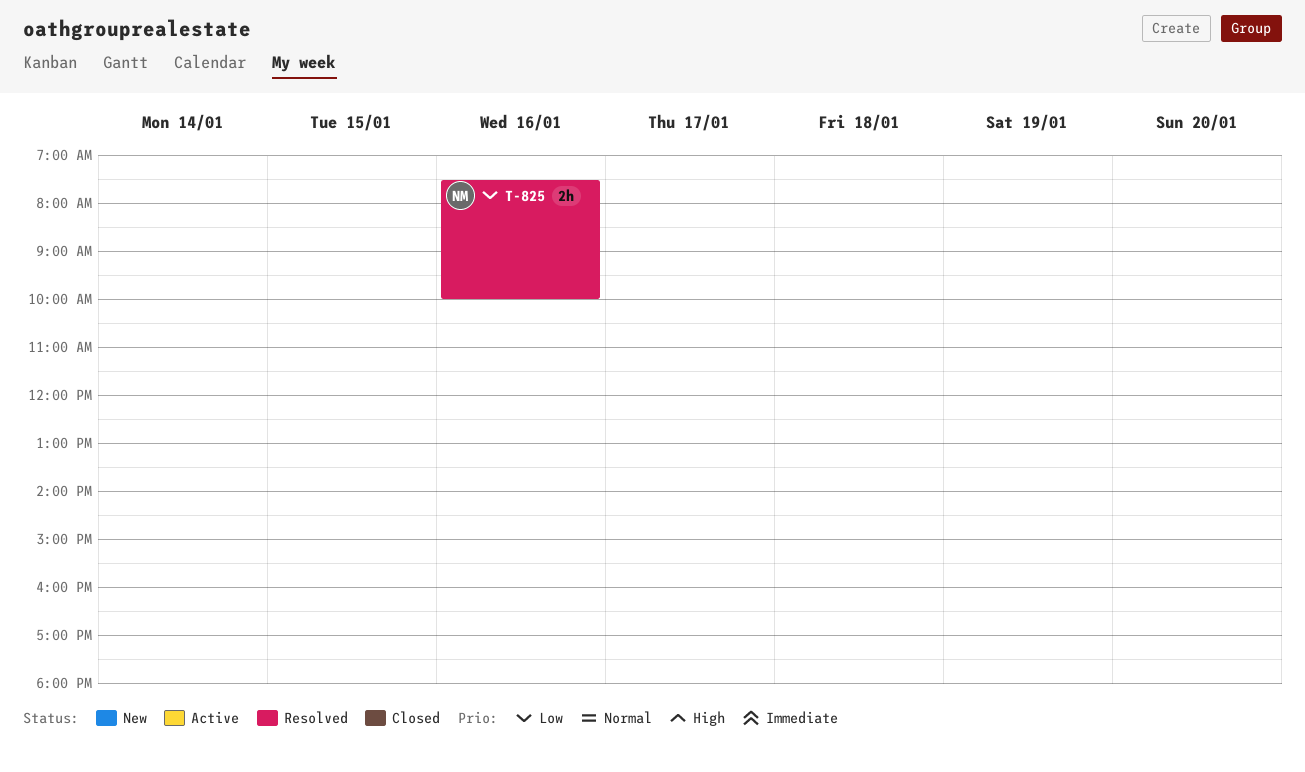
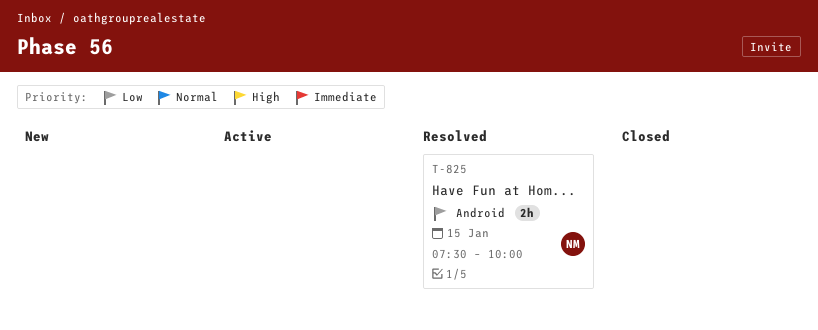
T-825, day: Jan 16 -> Jan 15

